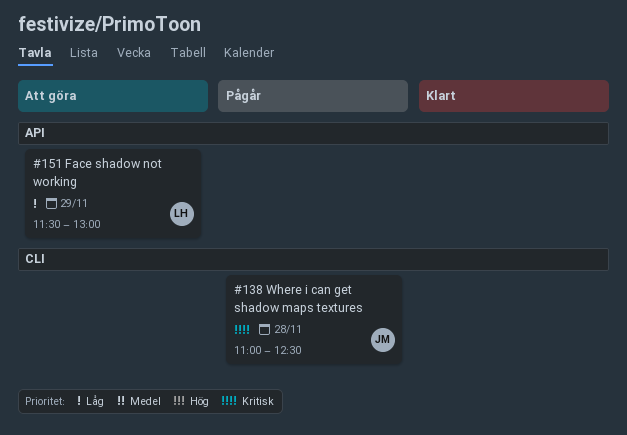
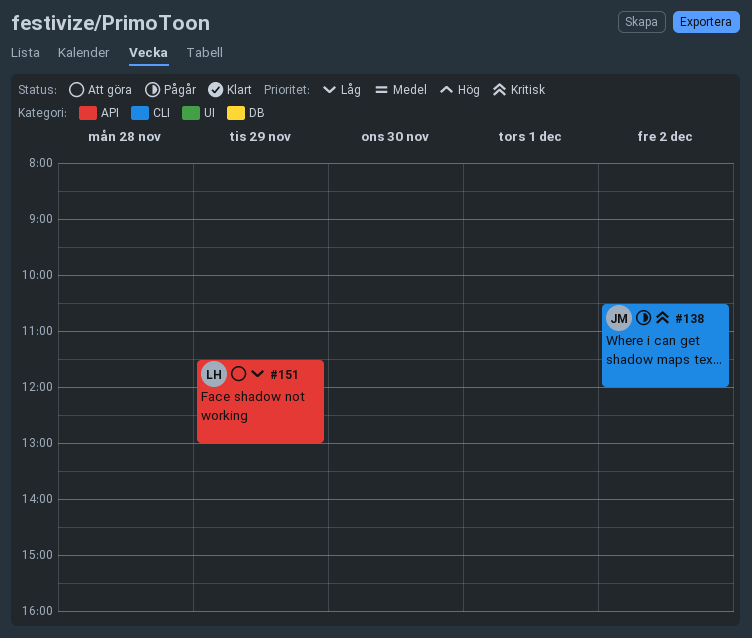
#138, day: Nov 28 -> Dec 2
#138, begins: 11:00 -> 10:30
#138, ends: 12:30 -> 12:00

